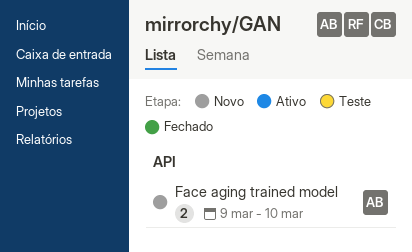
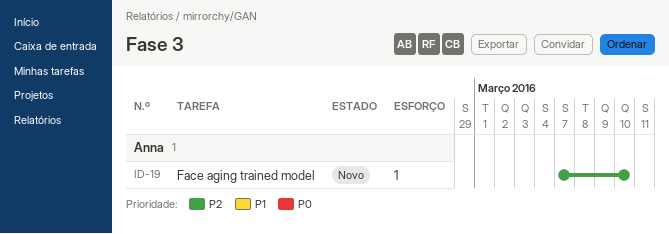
Face aging trained model, estimate: 2 -> 1
Face aging trained model, start: Mar 9 -> Mar 7

